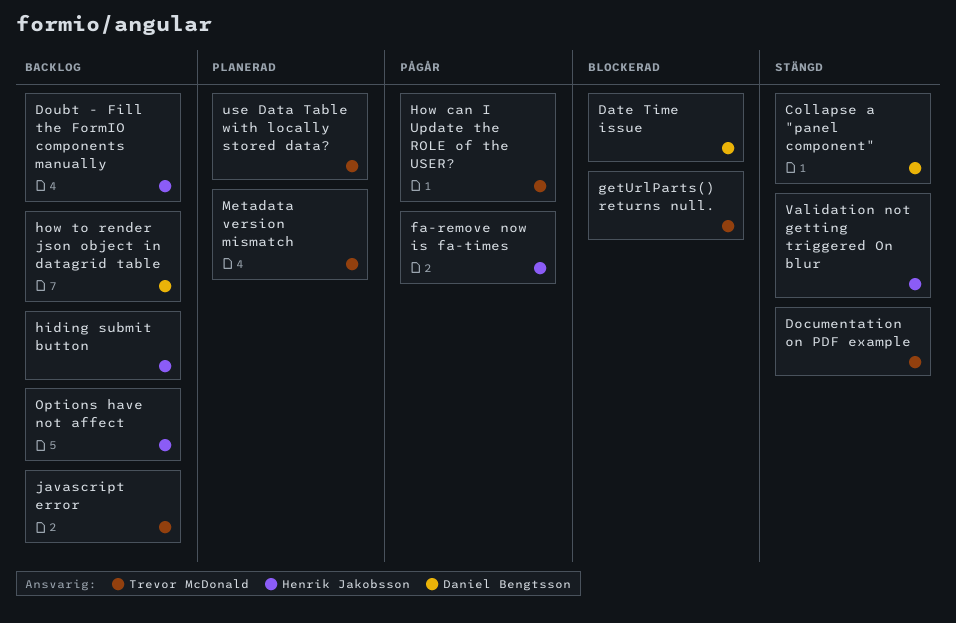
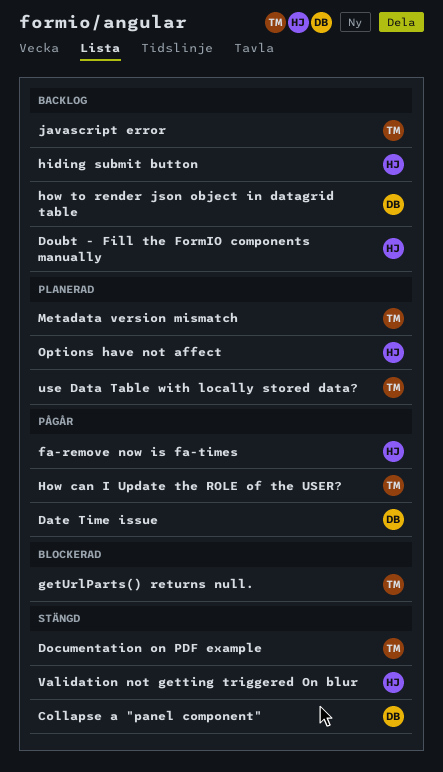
Date Time issue, status: Blockerad -> Pågår
Options have not affect, status: Backlog -> Planerad

